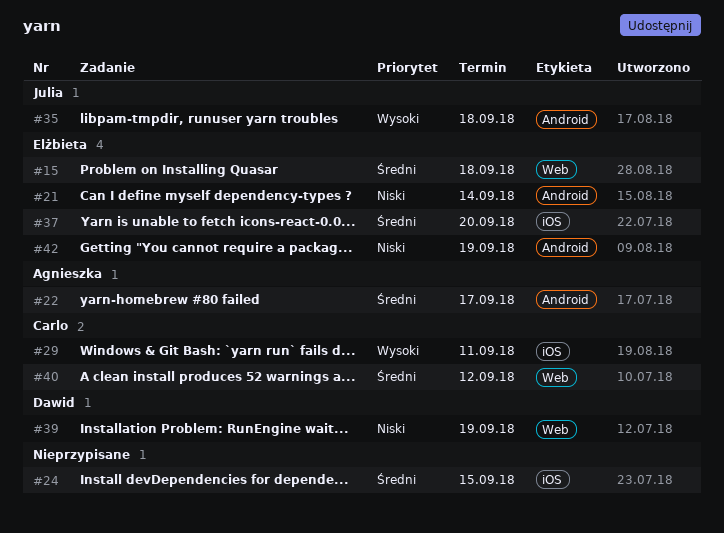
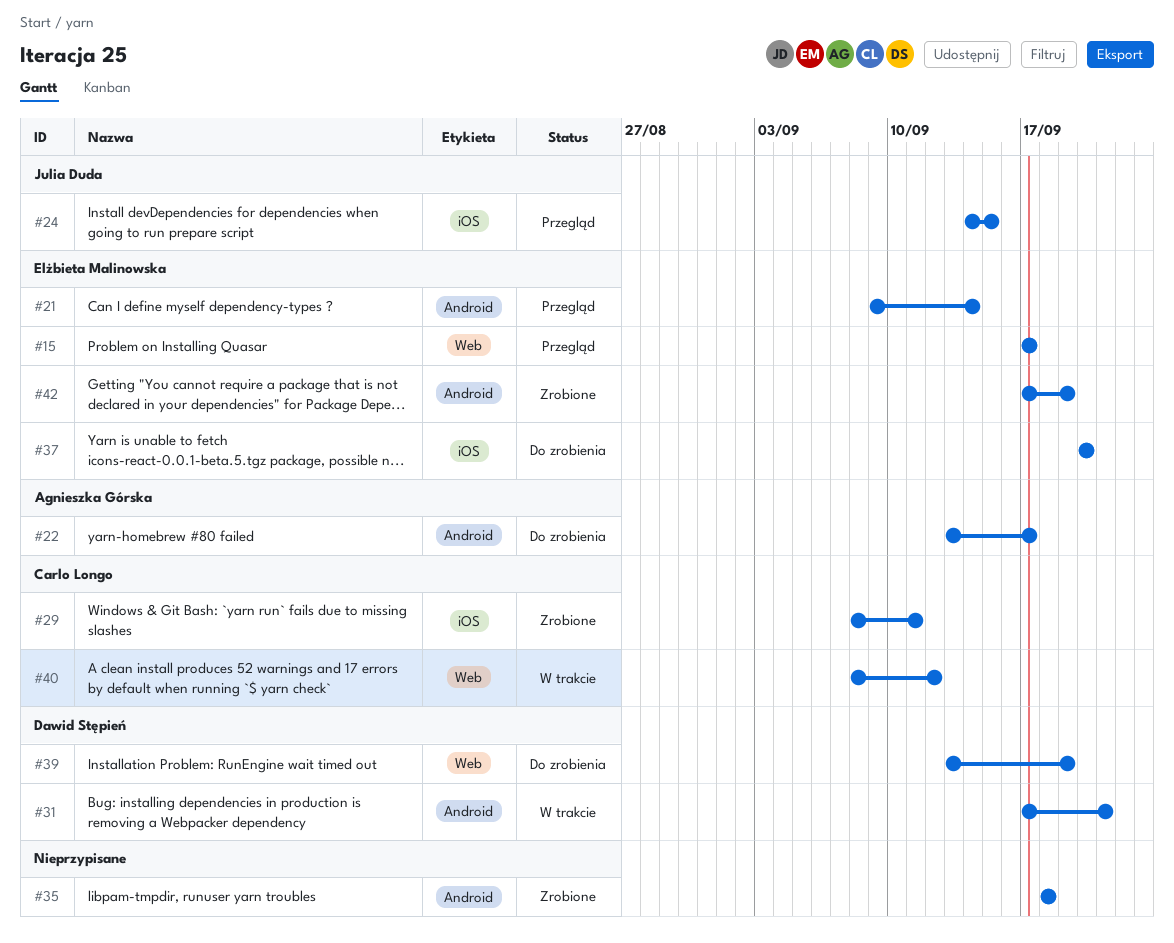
#15, due: Sep 18 -> Sep 17
#24, owner: none -> Julia Duda
#31: none -> present
#35, owner: Julia Duda -> none

